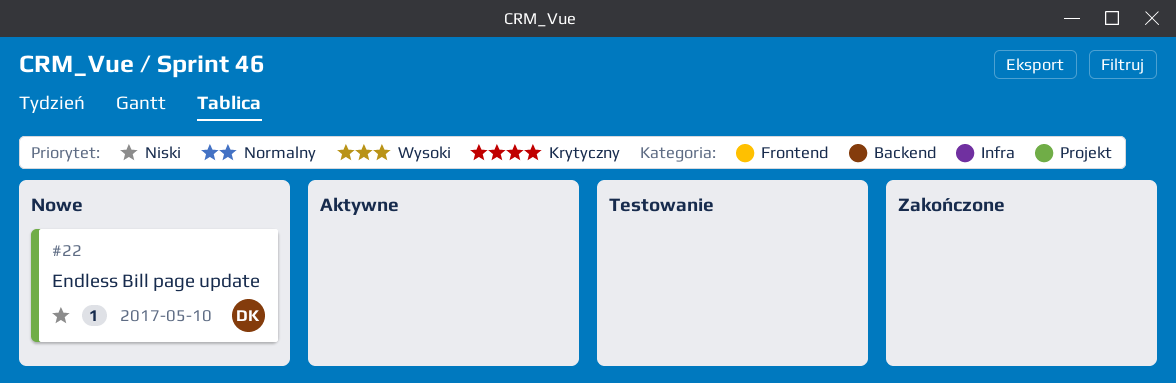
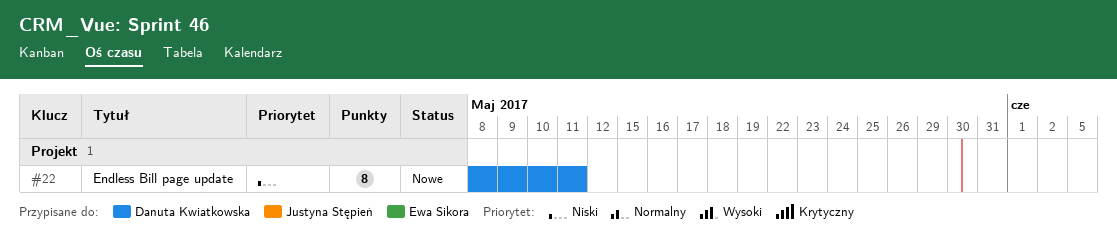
#22, estimate: 1 -> 8
#22, due: May 10 -> May 11

